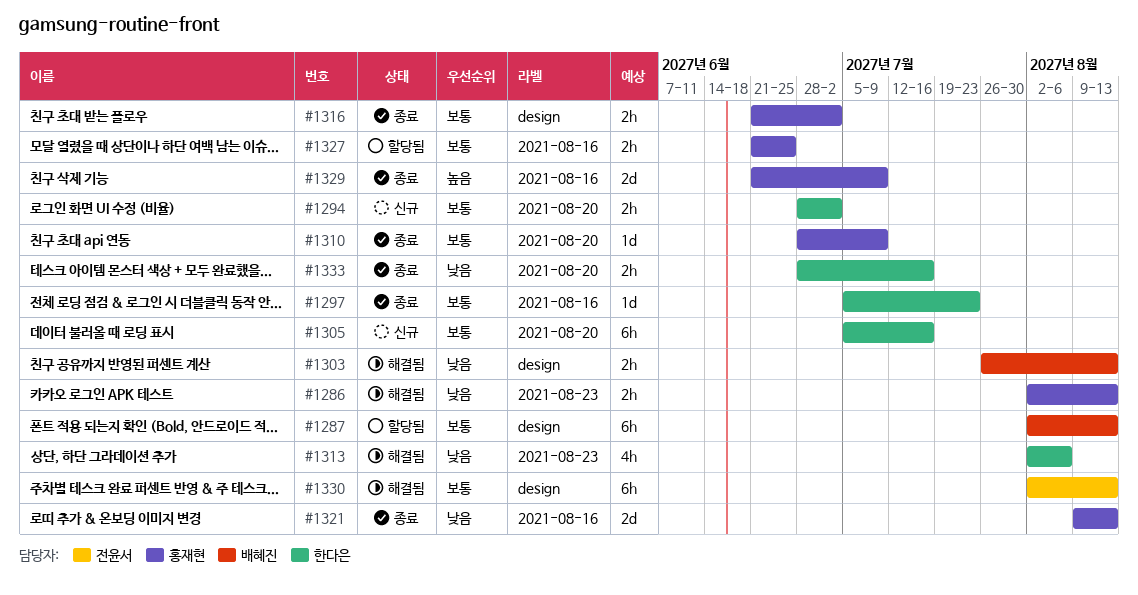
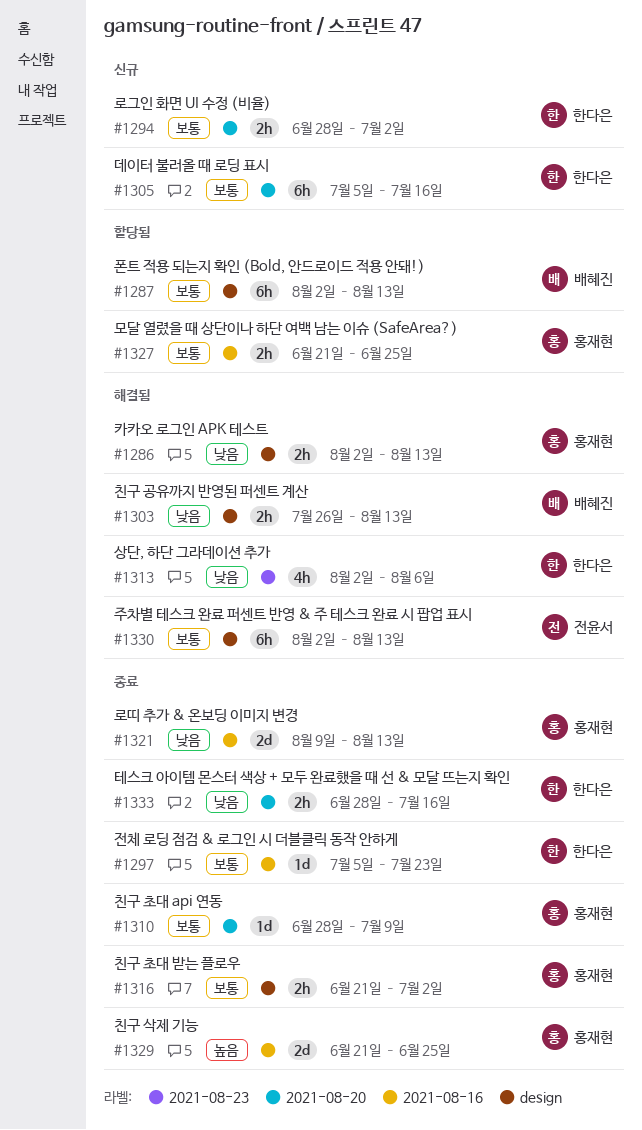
#1286, label: 2021-08-23 -> design
#1329, due: Jul 9 -> Jun 25

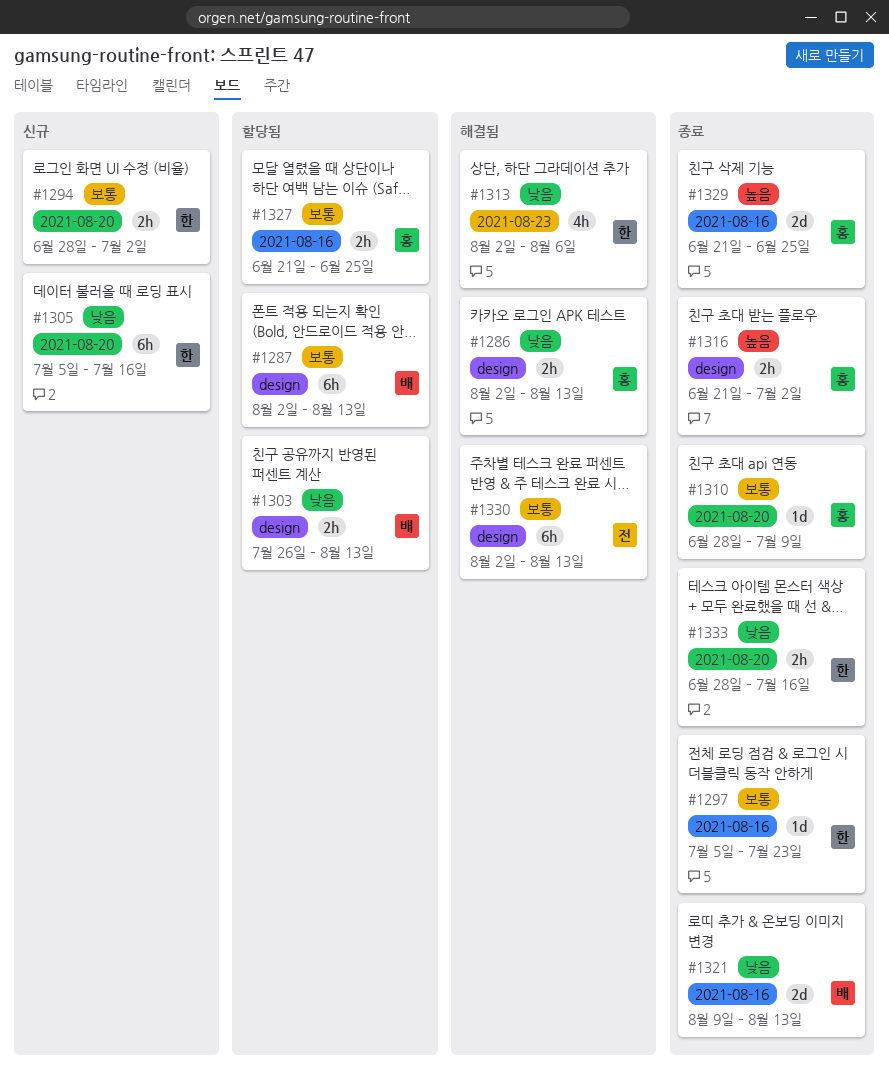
#1303, status: 해결됨 -> 할당됨
#1305, priority: 보통 -> 낮음
#1316, priority: 보통 -> 높음
#1321, owner: 홍재현 -> 배혜진

